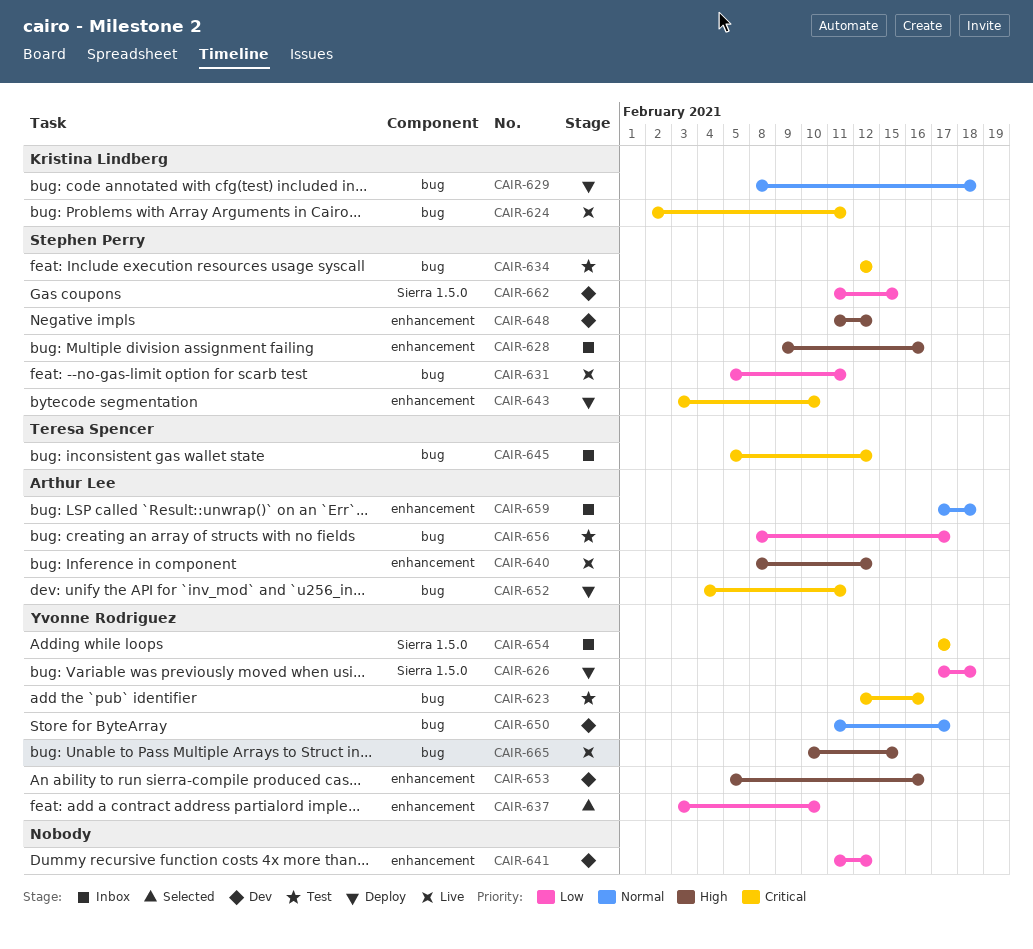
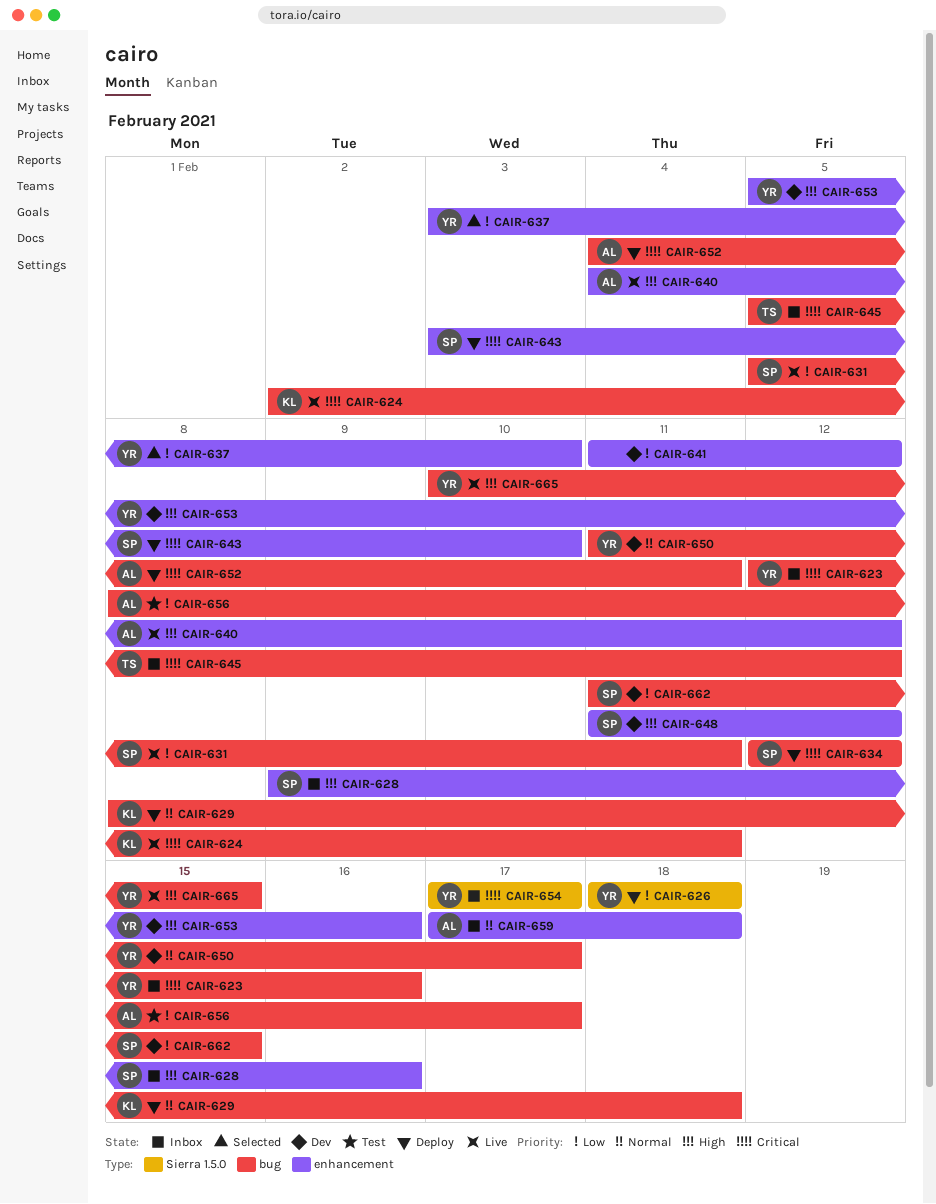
CAIR-623, status: Test -> Inbox
CAIR-626, start: Feb 17 -> Feb 18
CAIR-634, status: Test -> Deploy
CAIR-640, start: Feb 8 -> Feb 4
CAIR-662, label: Sierra 1.5.0 -> bug

